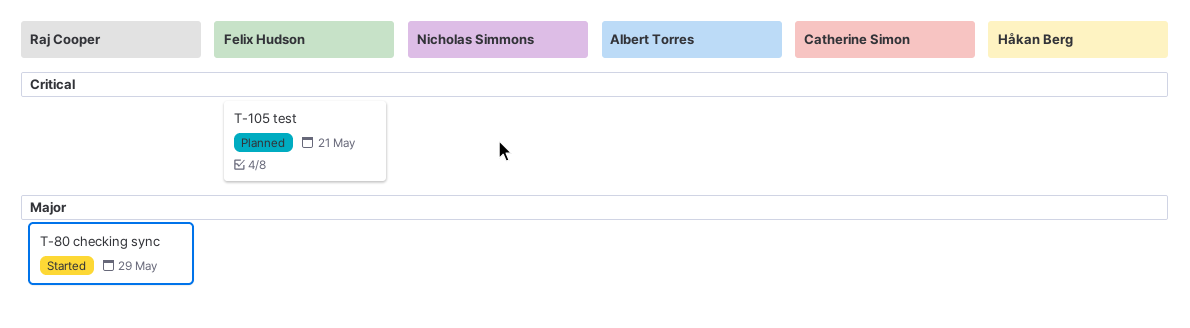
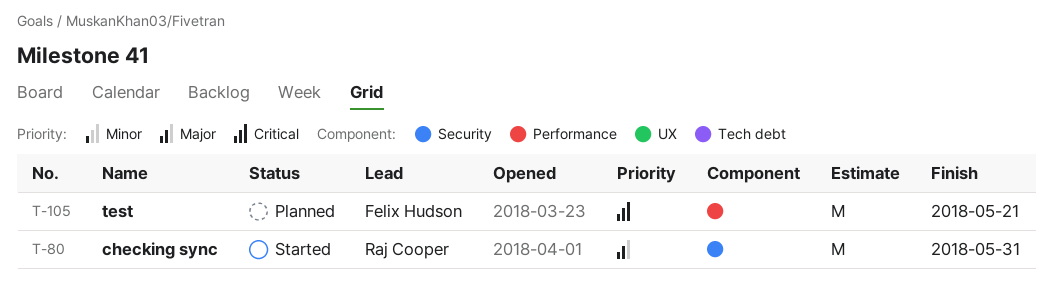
T-80, due: May 29 -> May 31

